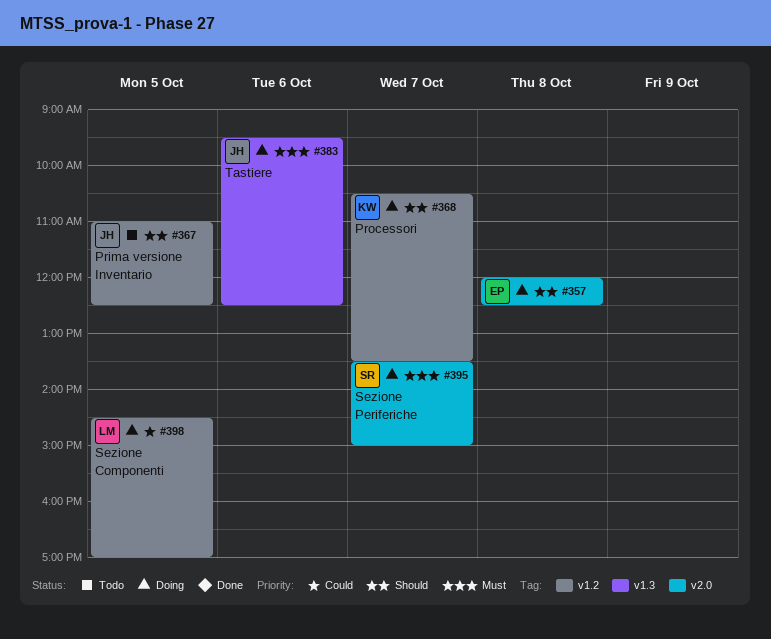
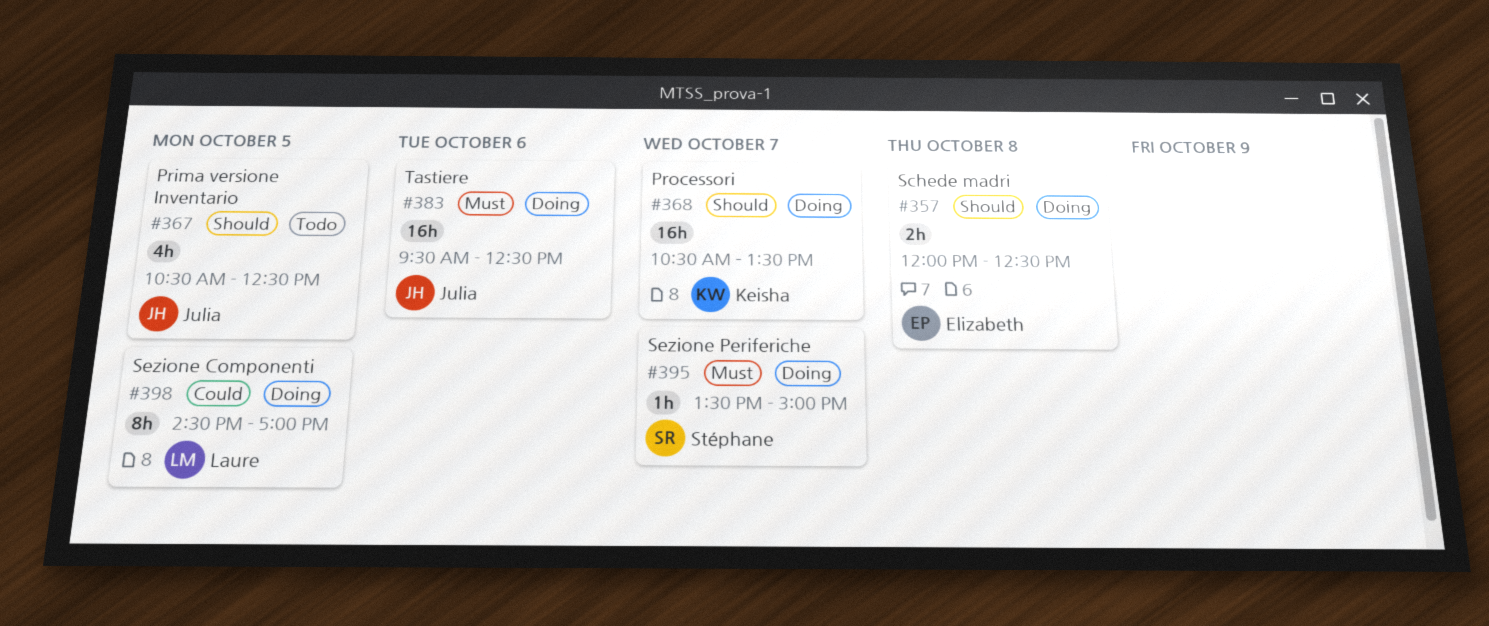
#367, begins: 11:00 -> 10:30

